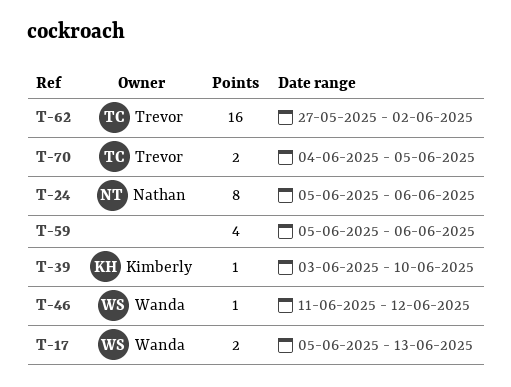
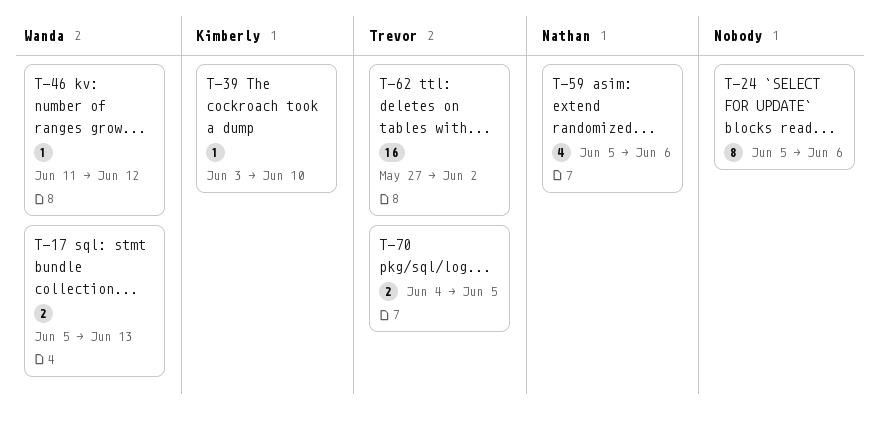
T-24, owner: Nathan -> none
T-59, owner: none -> Nathan

